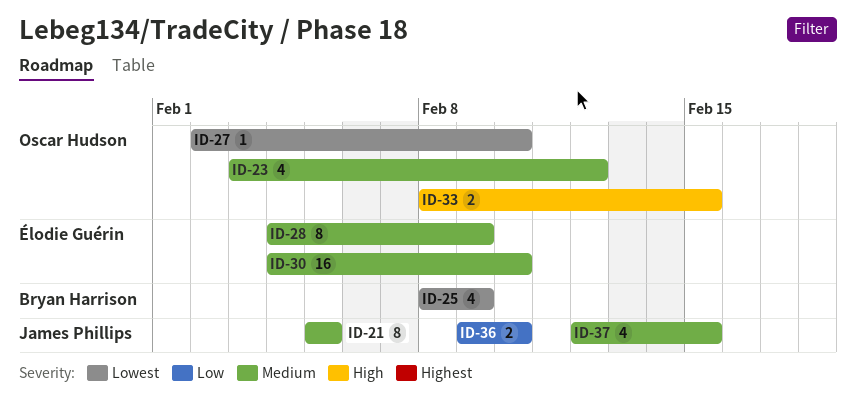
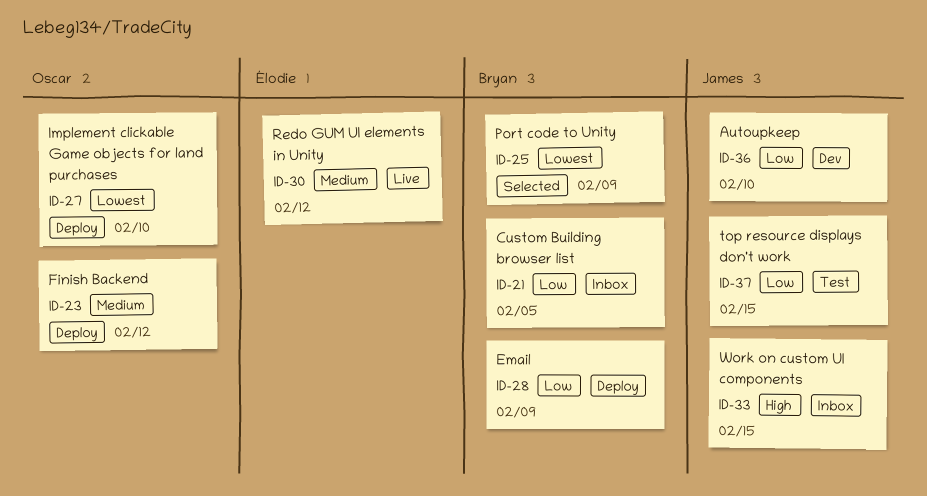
ID-21, owner: James Phillips -> Bryan Harrison
ID-21, priority: Medium -> Low
ID-28, owner: Élodie Guérin -> Bryan Harrison
ID-28, priority: Medium -> Low
ID-30, due: Feb 10 -> Feb 12
ID-33, owner: Oscar Hudson -> James Phillips
ID-37, priority: Medium -> Low

